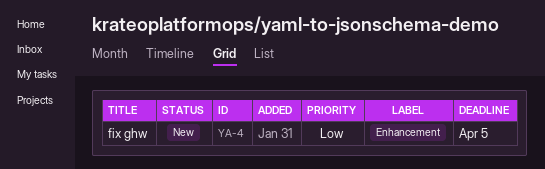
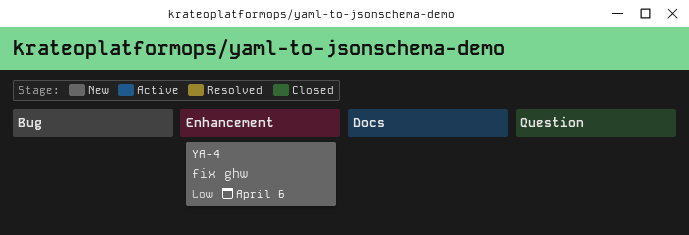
YA-4, due: Apr 5 -> Apr 6

